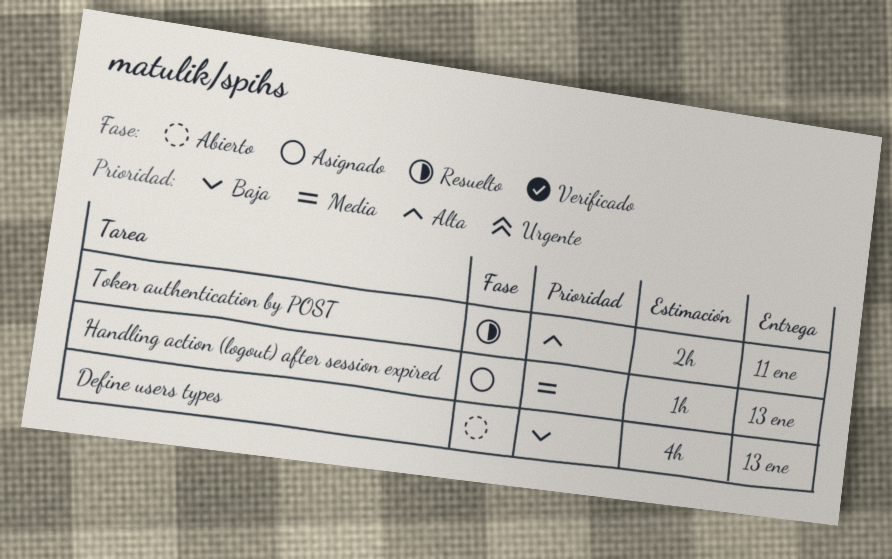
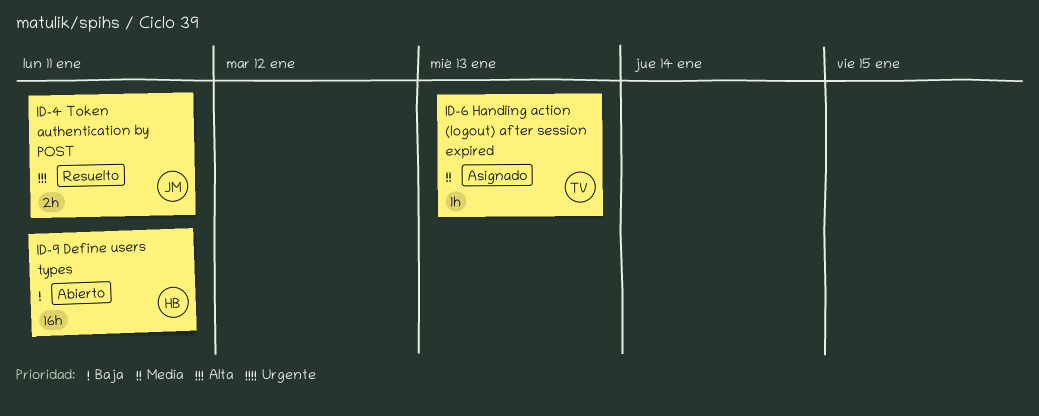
Define users types, estimate: 4h -> 16h
Define users types, due: Jan 13 -> Jan 11

